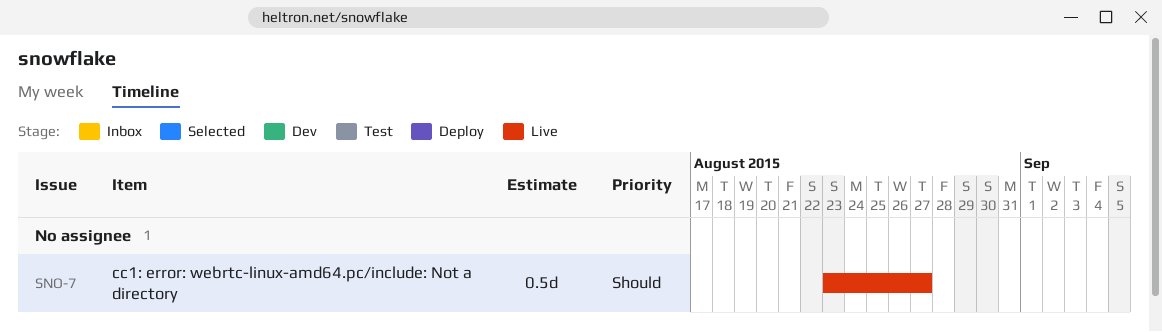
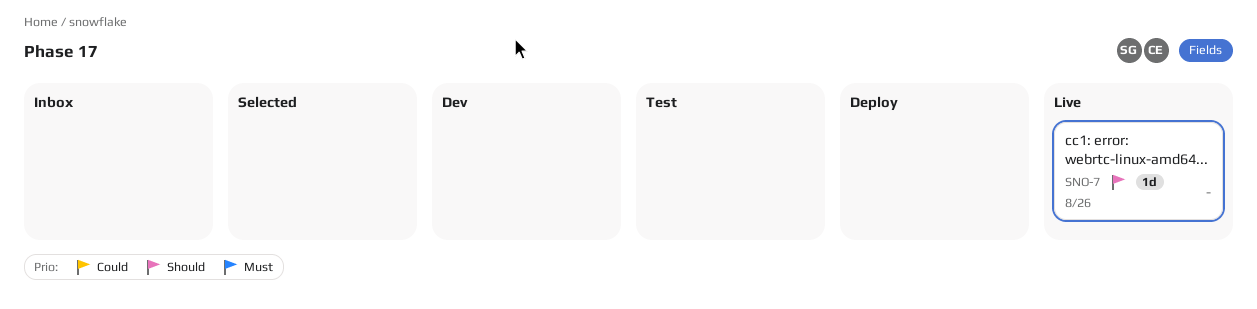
SNO-7, estimate: 0.5d -> 1d
SNO-7, due: Aug 27 -> Aug 26

